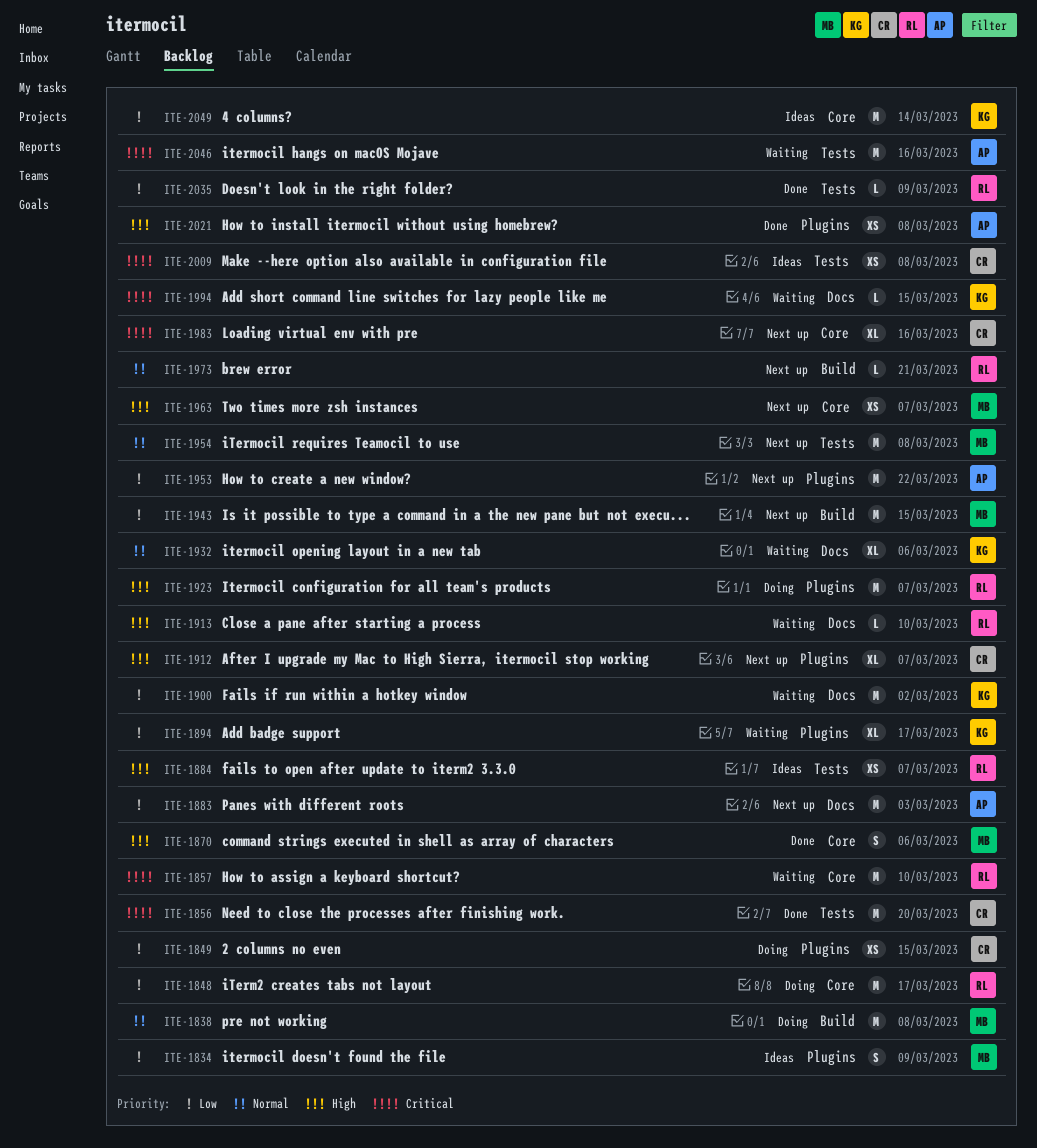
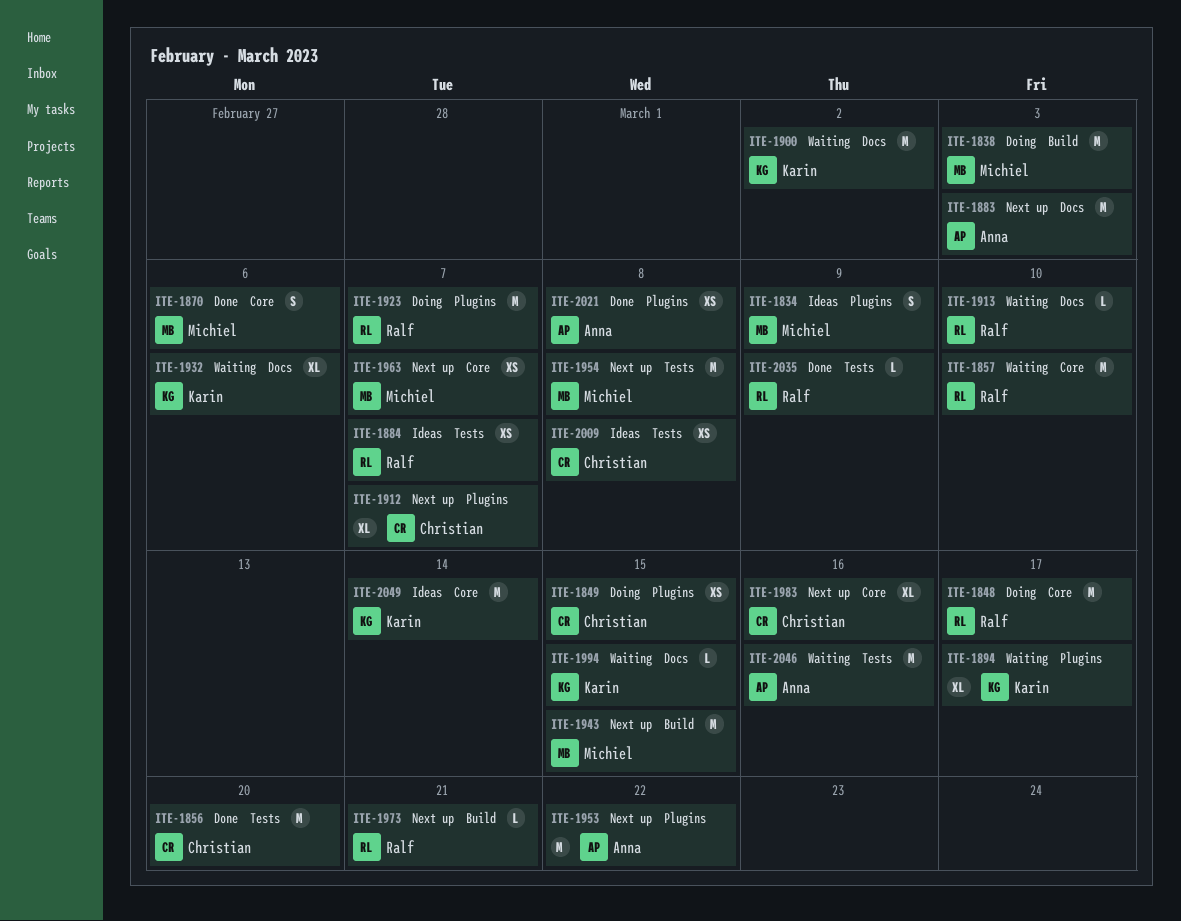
ITE-1838, due: Mar 8 -> Mar 3

